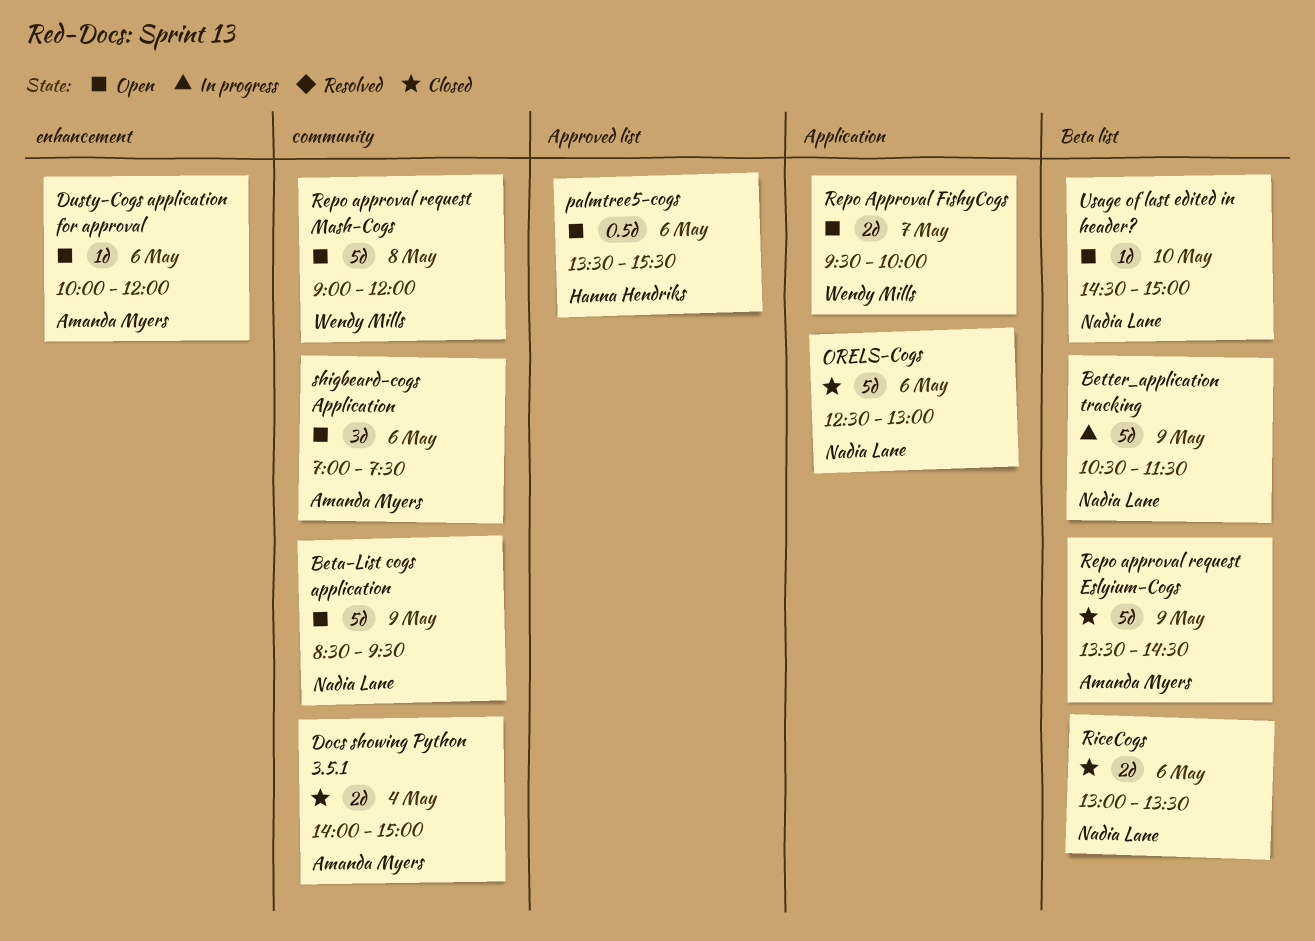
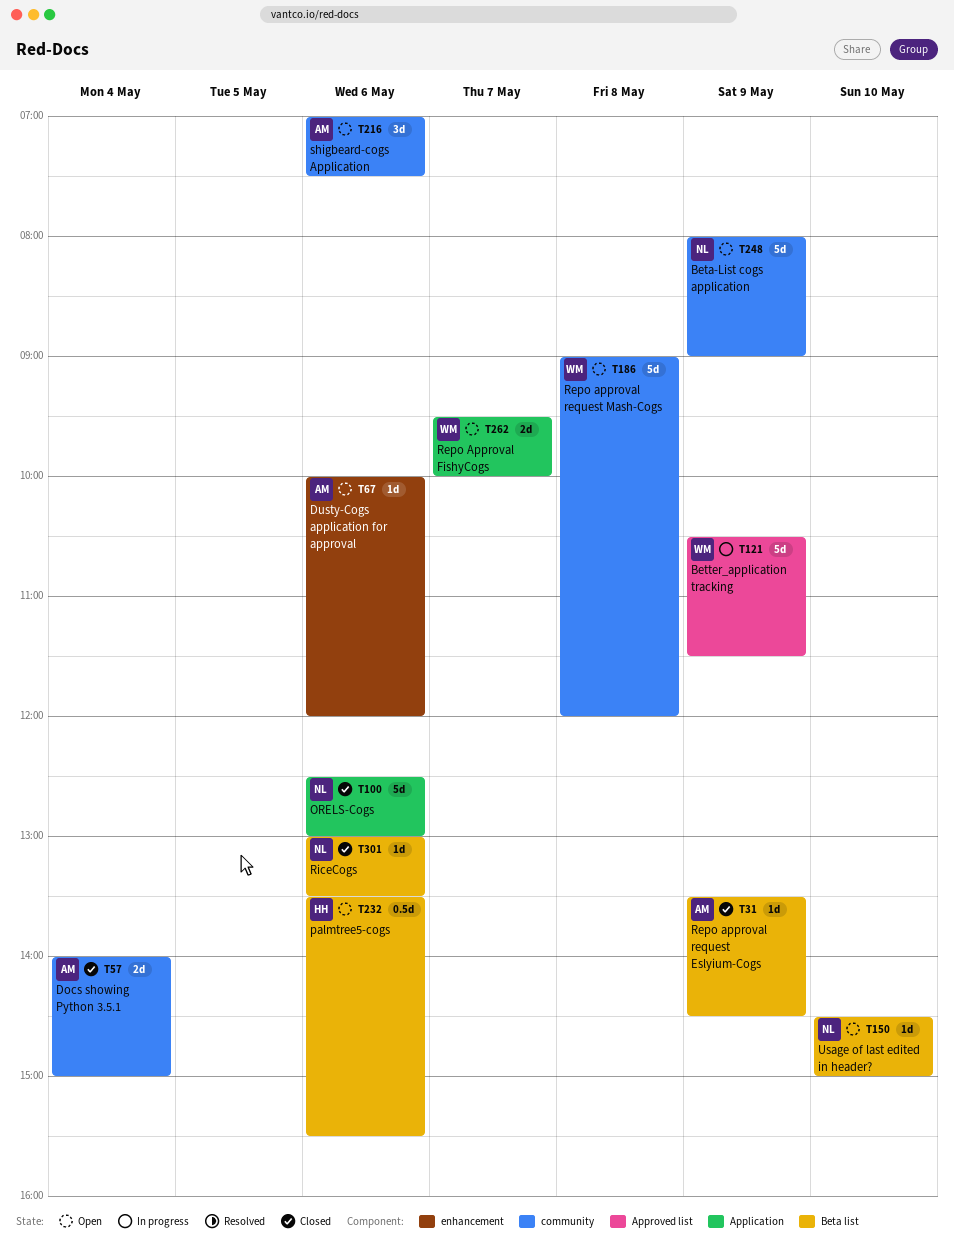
Beta-List cogs application, begins: 08:30 -> 08:00
Beta-List cogs application, ends: 09:30 -> 09:00
Better_application tracking, owner: Nadia Lane -> Wendy Mills
Better_application tracking, label: Beta list -> Approved list
palmtree5-cogs, label: Approved list -> Beta list
Repo approval request Eslyium-Cogs, estimate: 5d -> 1d
RiceCogs, estimate: 2d -> 1d

